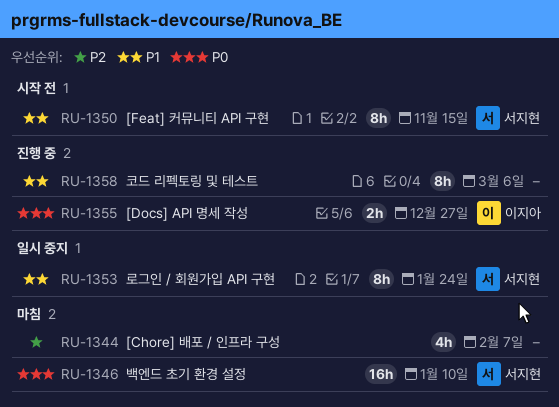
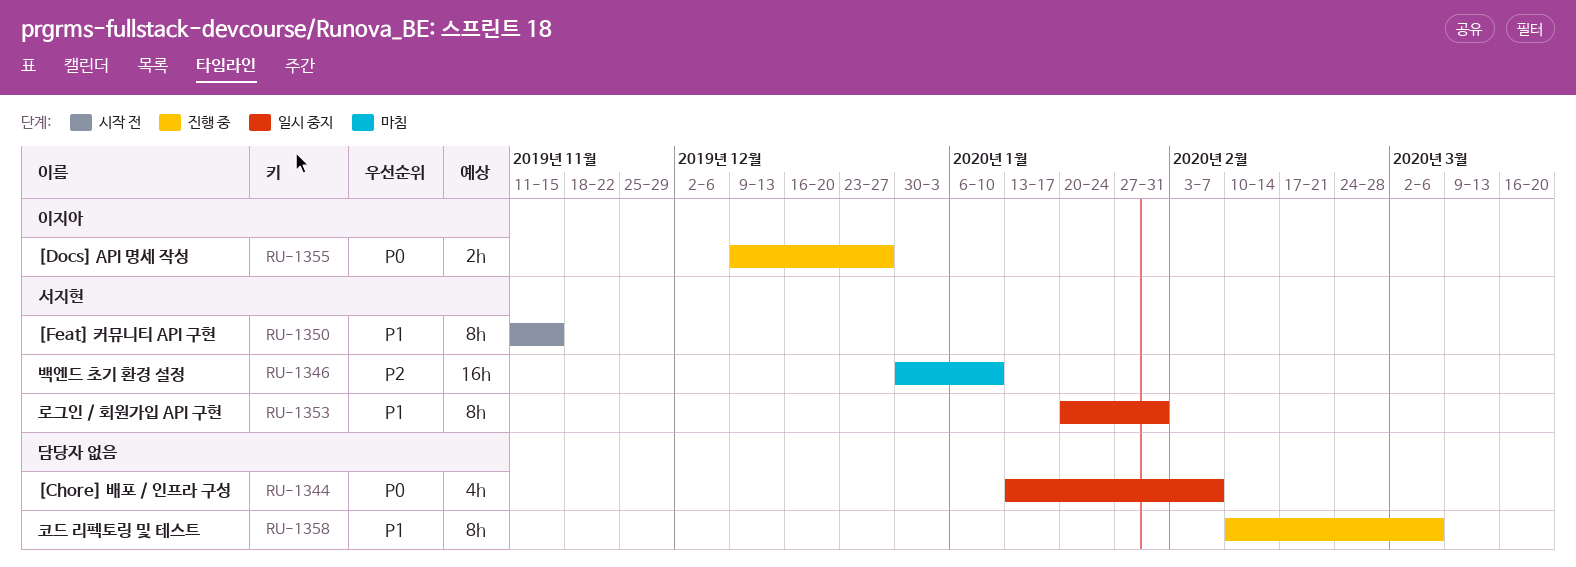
RU-1344, status: 마침 -> 일시 중지
RU-1344, priority: P2 -> P0
RU-1346, priority: P0 -> P2
RU-1353, due: Jan 24 -> Jan 31

